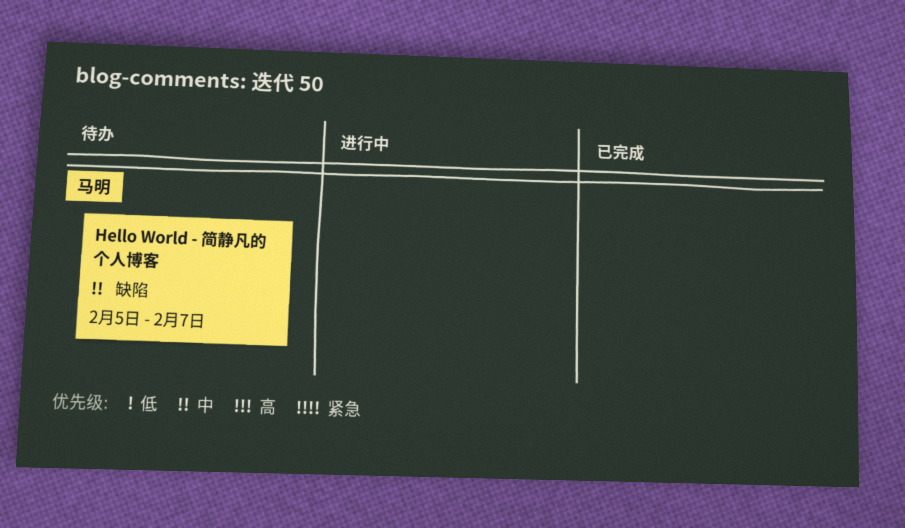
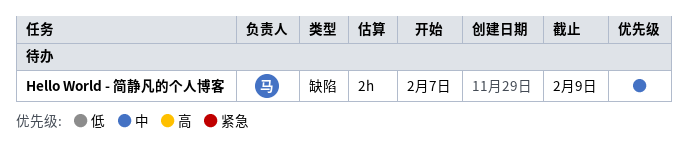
Hello World - 简静凡的个人博客, start: Feb 5 -> Feb 7
Hello World - 简静凡的个人博客, due: Feb 7 -> Feb 9

